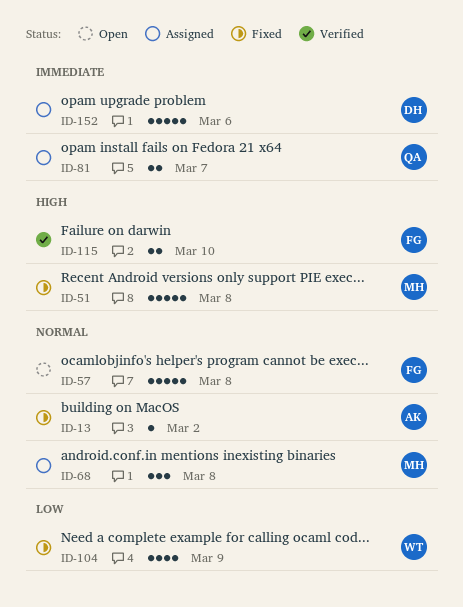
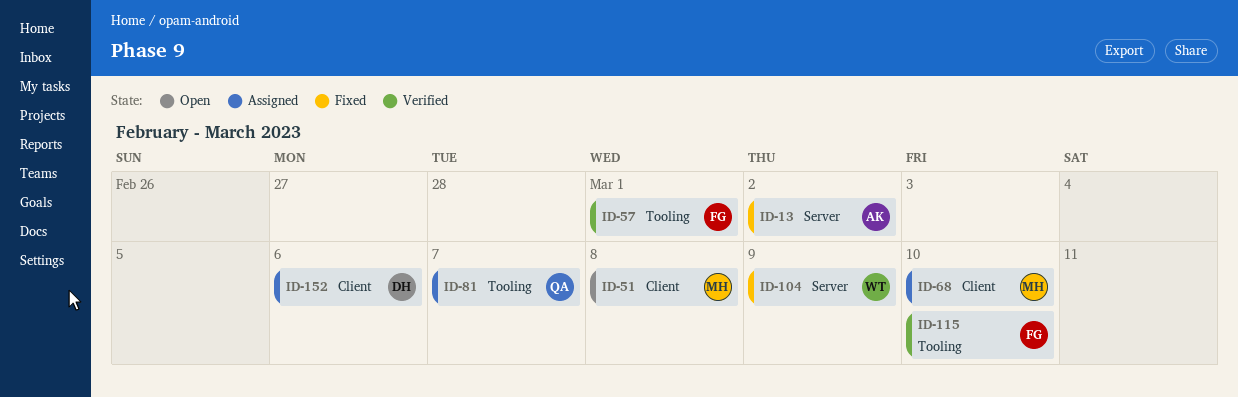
ID-51, status: Fixed -> Open
ID-57, status: Open -> Verified
ID-57, due: Mar 8 -> Mar 1
ID-68, due: Mar 8 -> Mar 10

